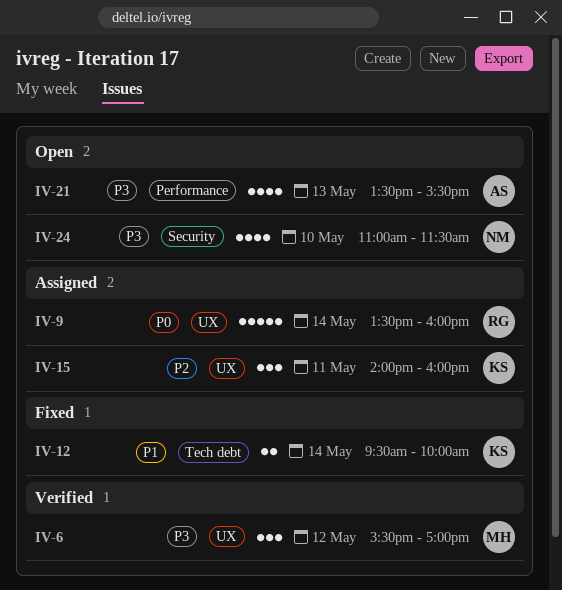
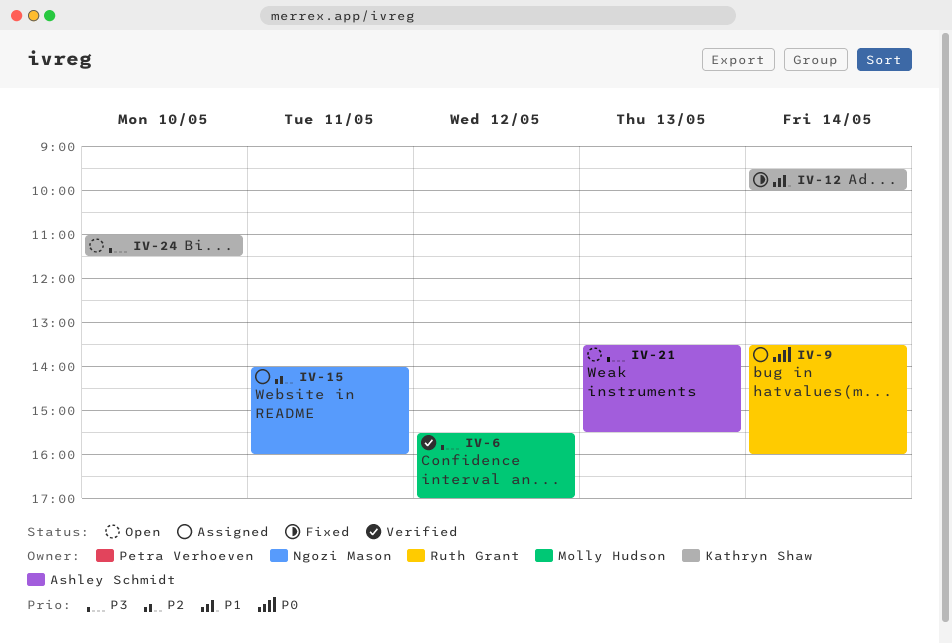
IV-15, owner: Kathryn Shaw -> Ngozi Mason
IV-24, owner: Ngozi Mason -> Kathryn Shaw

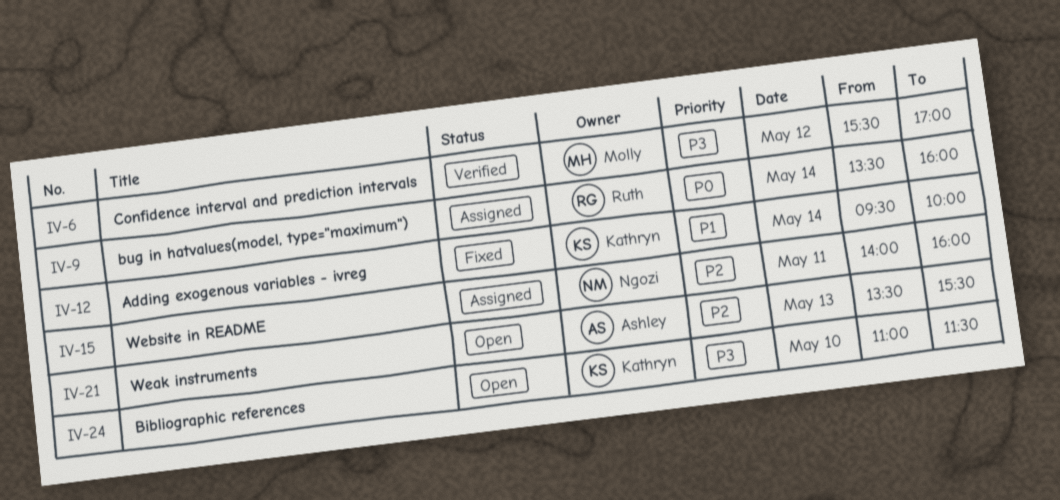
IV-21, priority: P3 -> P2

